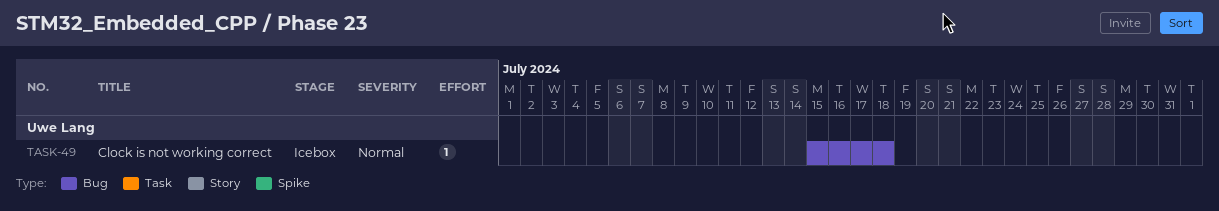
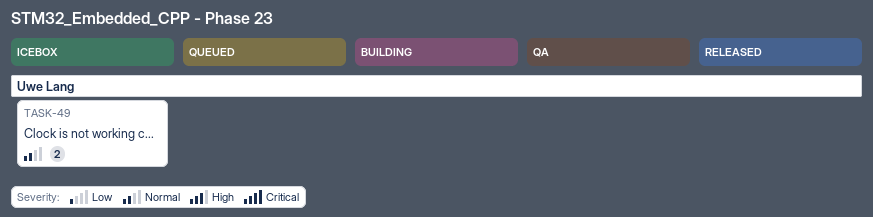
TASK-49, estimate: 1 -> 2

